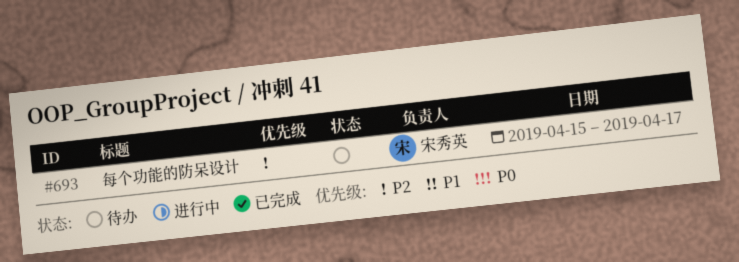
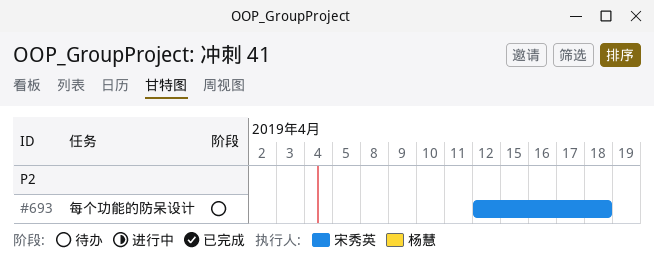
#693, start: Apr 15 -> Apr 12
#693, due: Apr 17 -> Apr 18

